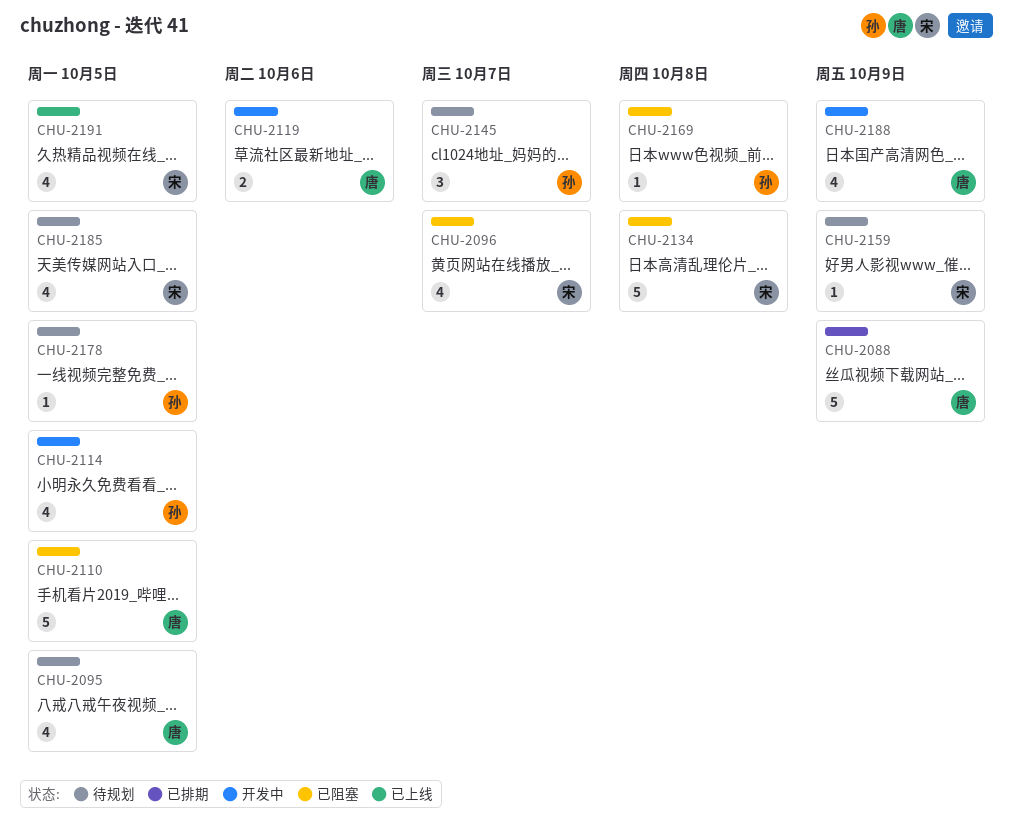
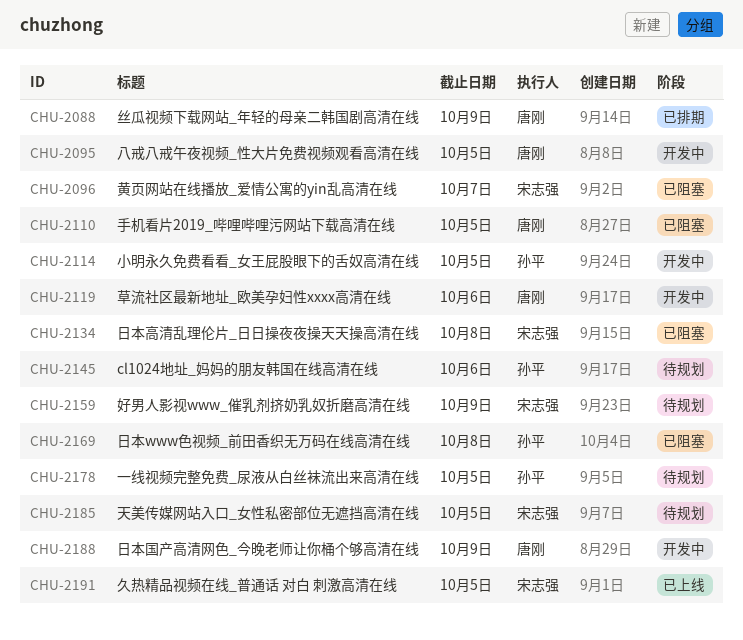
CHU-2095, status: 待规划 -> 开发中
CHU-2145, due: Oct 7 -> Oct 6

